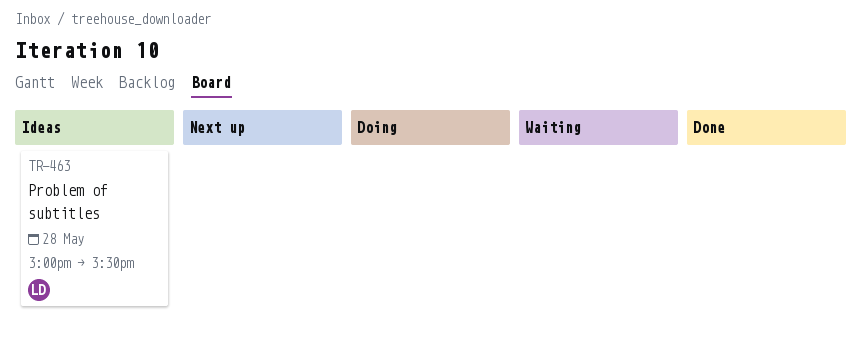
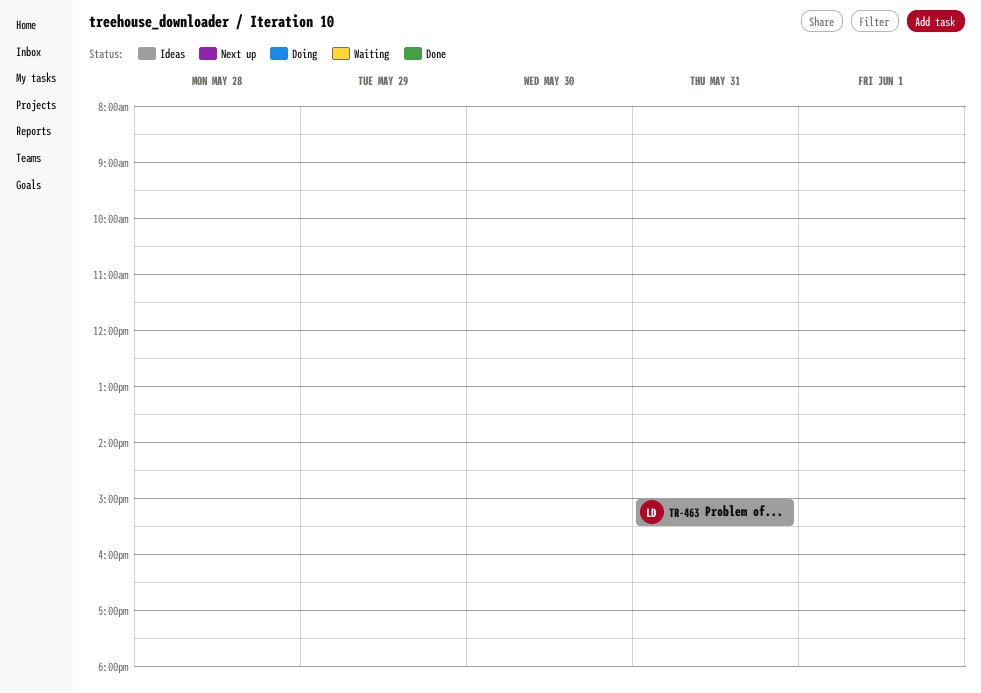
TR-463, day: May 28 -> May 31

